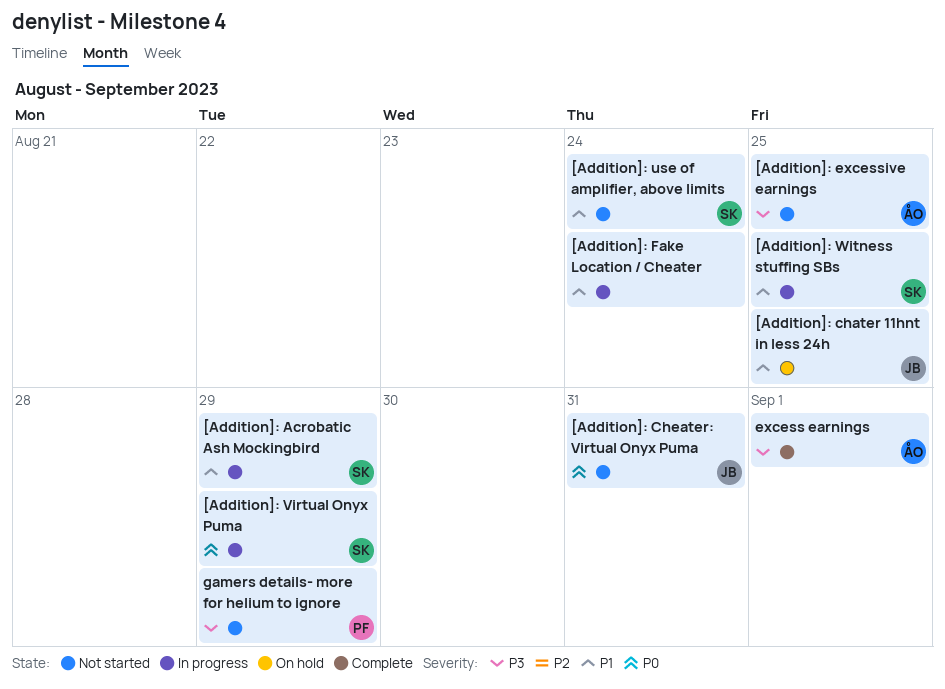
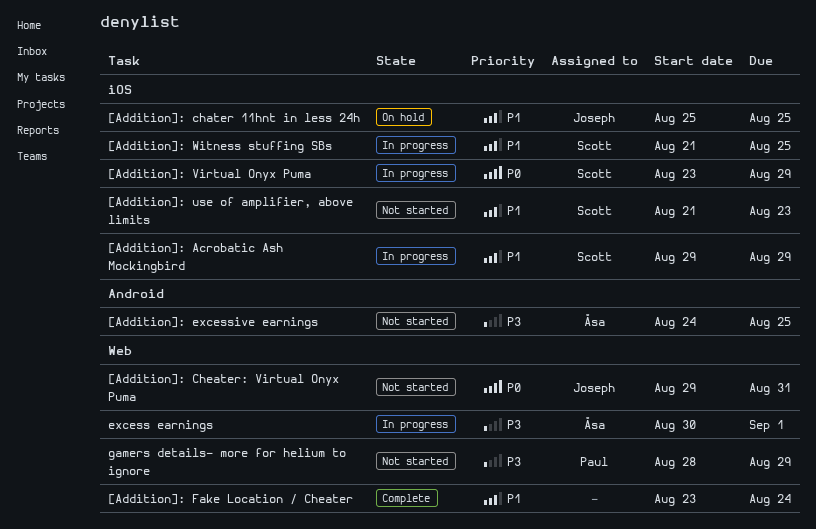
[Addition]: Fake Location / Cheater, status: In progress -> Complete
[Addition]: use of amplifier, above limits, due: Aug 24 -> Aug 23
excess earnings, status: Complete -> In progress

